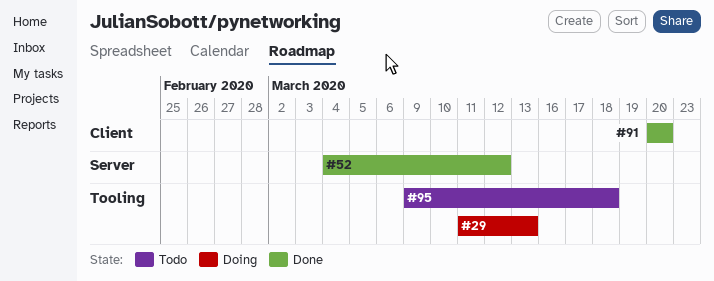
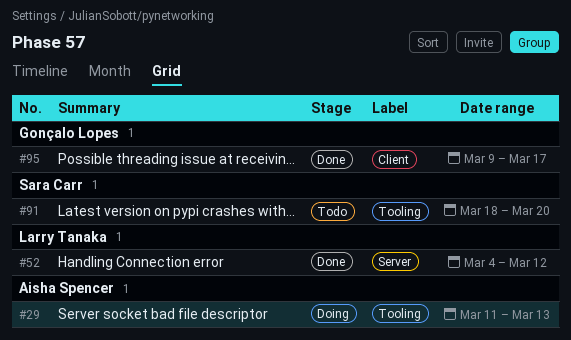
#91, status: Done -> Todo
#91, label: Client -> Tooling
#91, start: Mar 20 -> Mar 18
#95, status: Todo -> Done
#95, label: Tooling -> Client
#95, due: Mar 18 -> Mar 17

